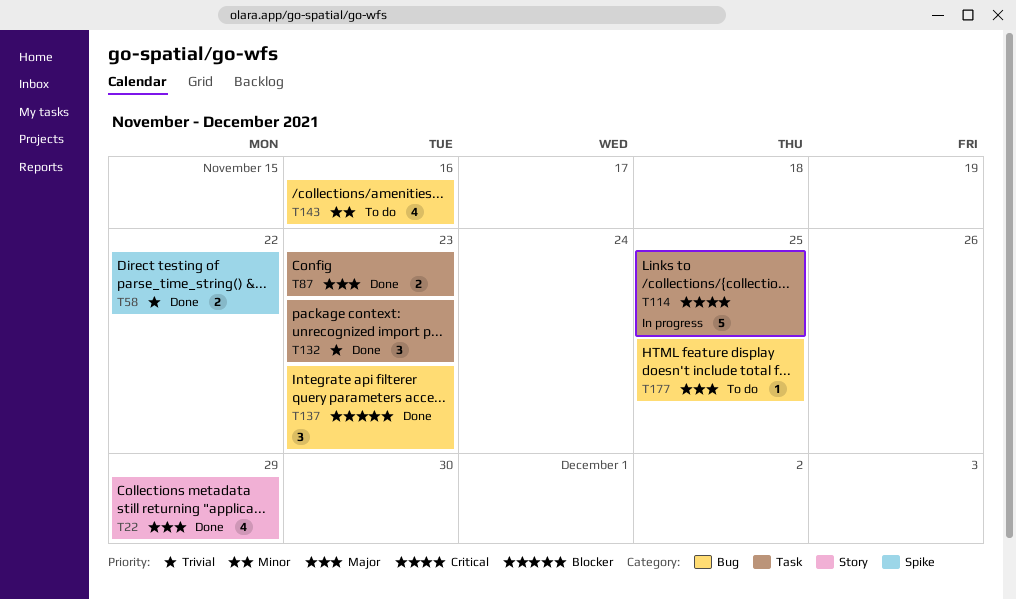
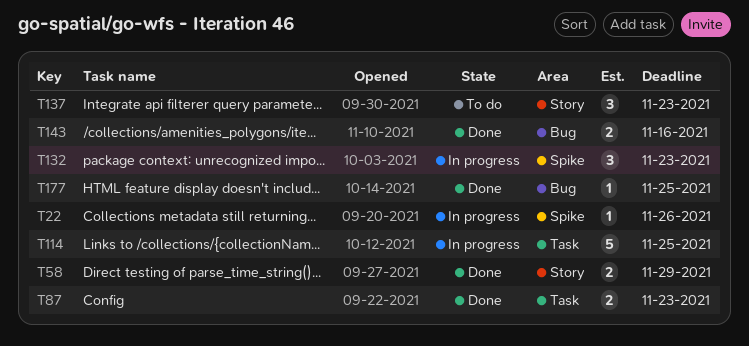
T22, status: Done -> In progress
T22, label: Story -> Spike
T22, estimate: 4 -> 1
T22, due: Nov 29 -> Nov 26
T58, label: Spike -> Story
T58, due: Nov 22 -> Nov 29
T132, status: Done -> In progress
T132, label: Task -> Spike
T137, status: Done -> To do
T137, label: Bug -> Story
T143, status: To do -> Done
T143, estimate: 4 -> 2
T177, status: To do -> Done

